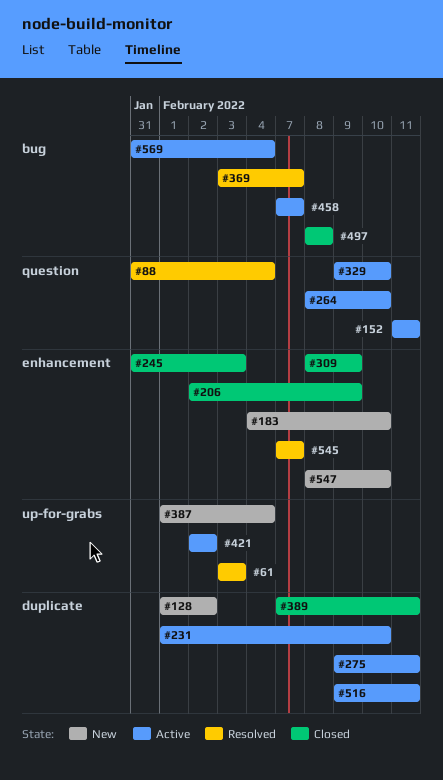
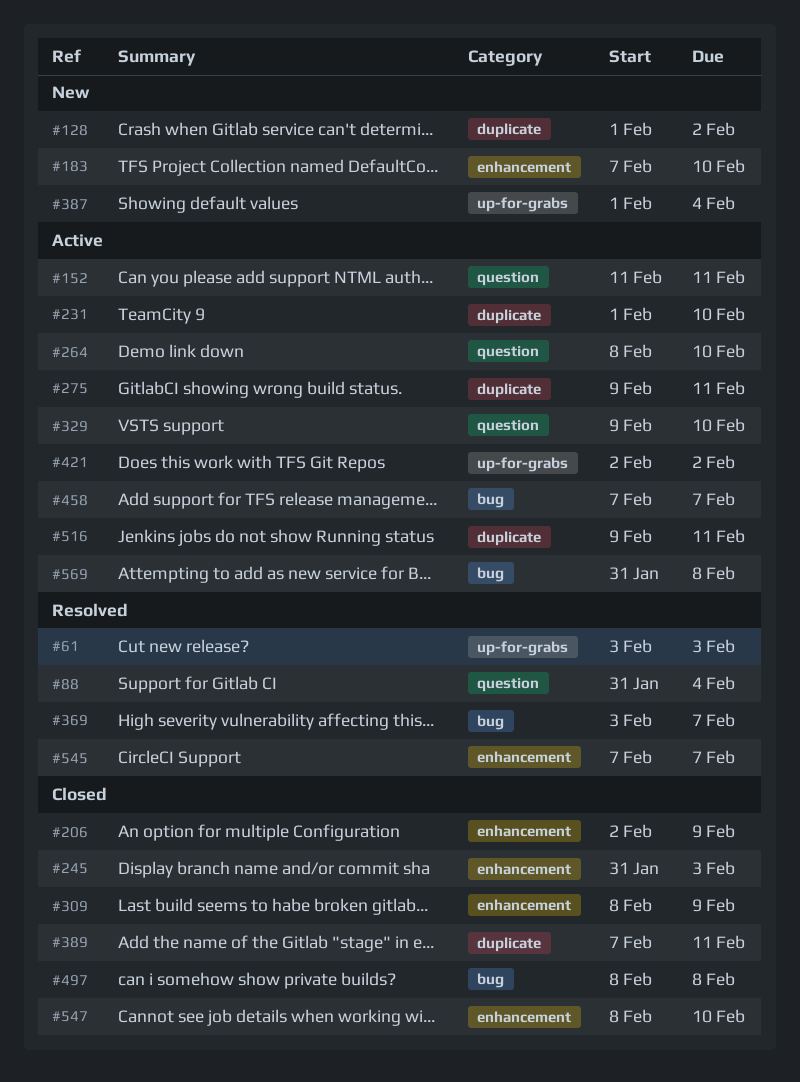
#183, start: Feb 4 -> Feb 7
#547, status: New -> Closed
#569, due: Feb 4 -> Feb 8

